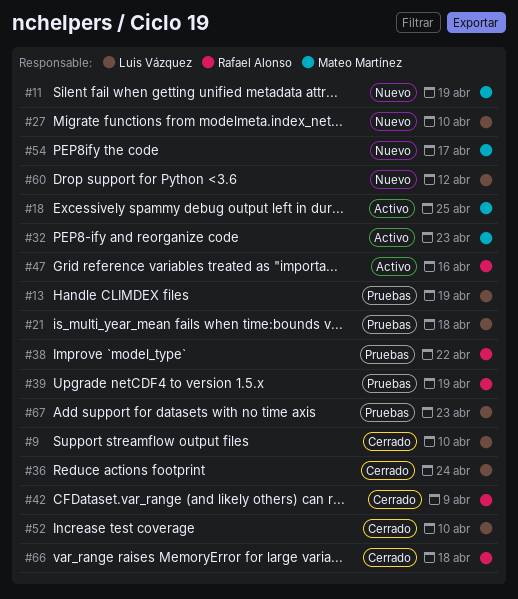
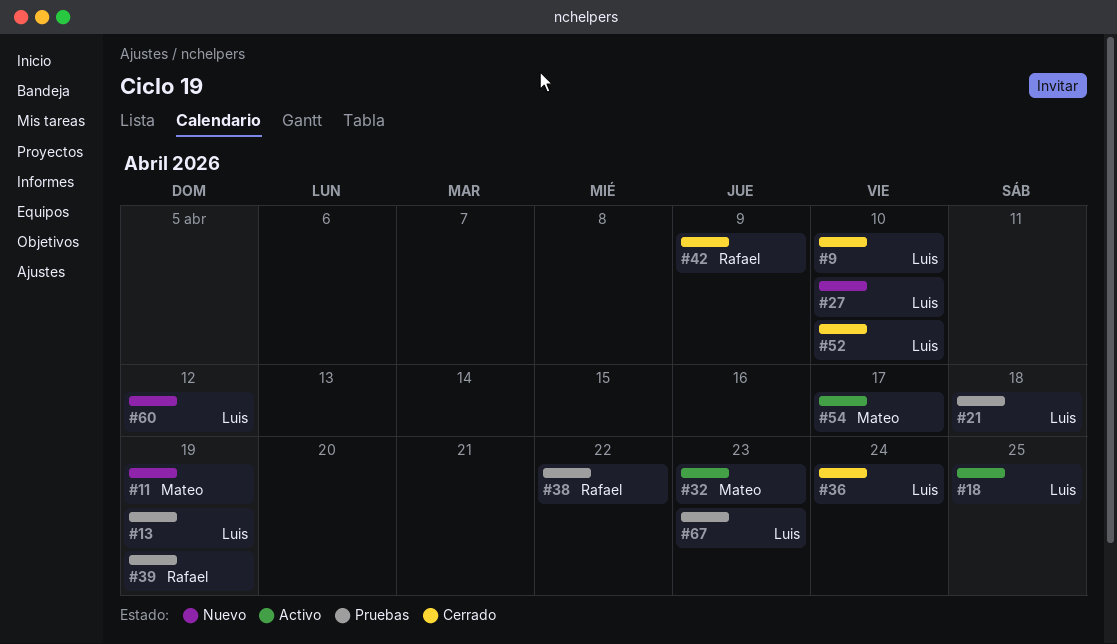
#18, owner: Mateo Martínez -> Luis Vázquez
#47: present -> none
#54, status: Nuevo -> Activo
#66: present -> none

